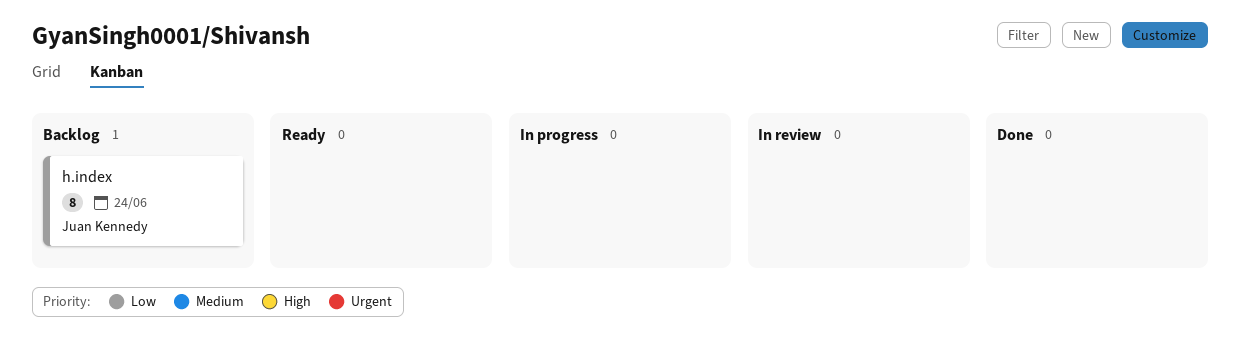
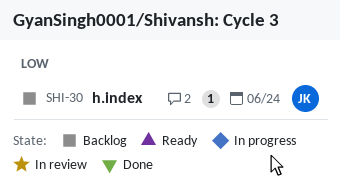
h.index, estimate: 8 -> 1

